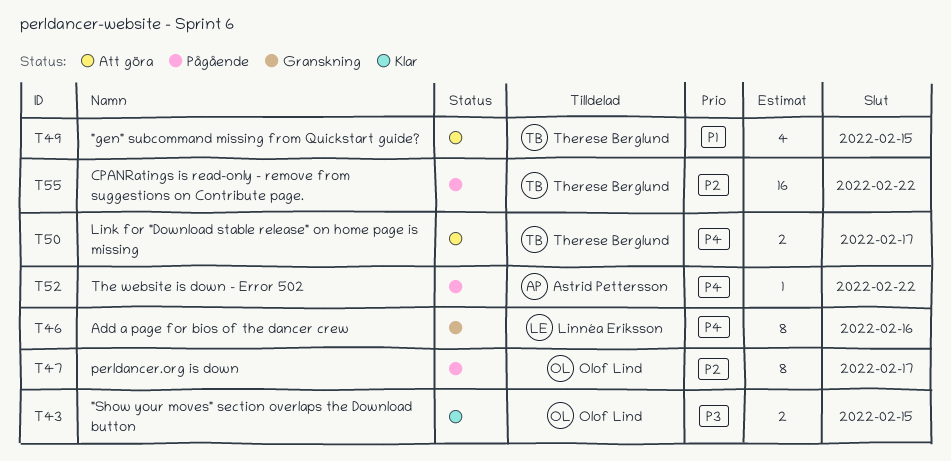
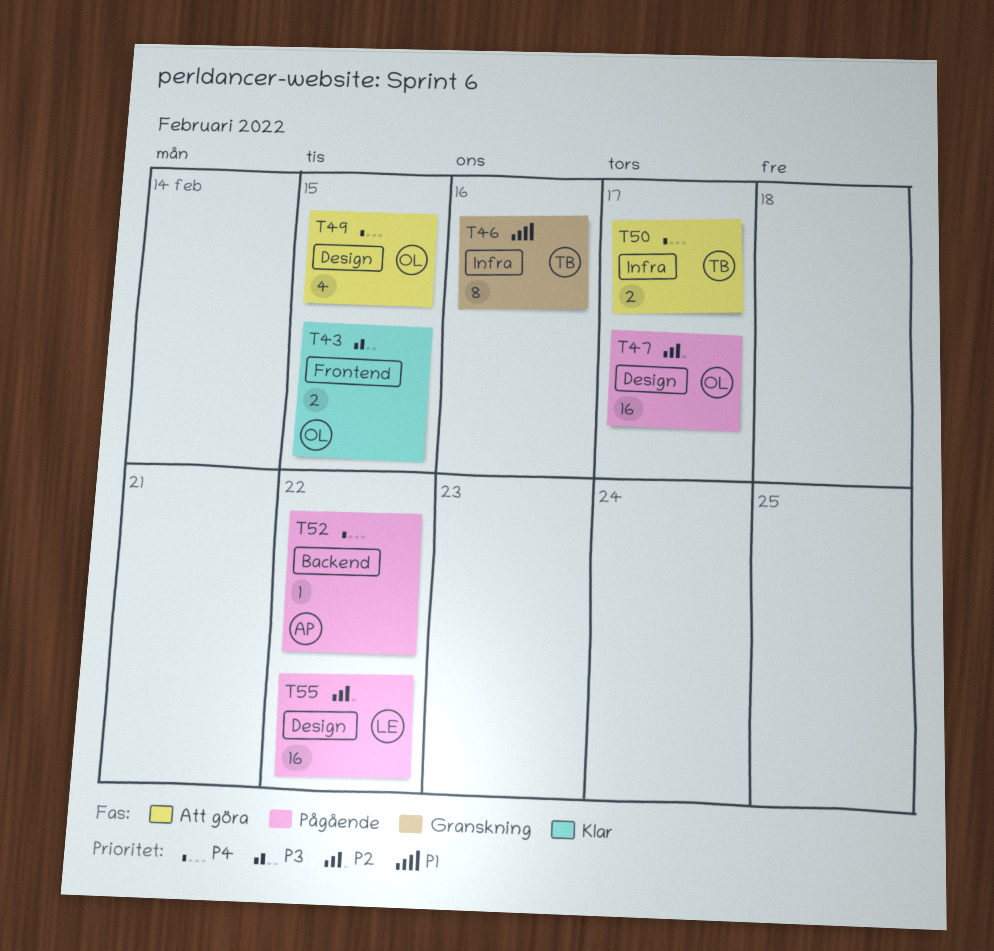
T46, owner: Linnéa Eriksson -> Therese Berglund
T46, priority: P4 -> P1
T47, estimate: 8 -> 16
T49, owner: Therese Berglund -> Olof Lind
T49, priority: P1 -> P4
T55, owner: Therese Berglund -> Linnéa Eriksson

